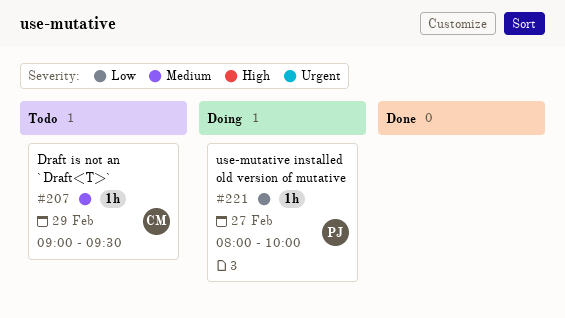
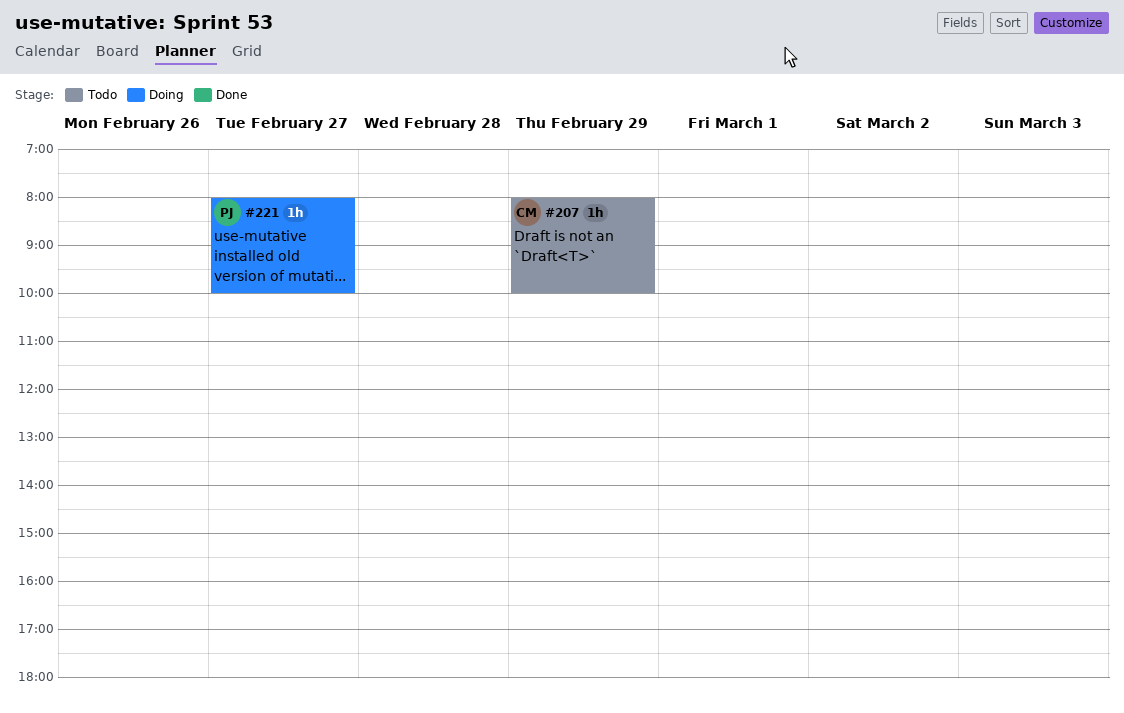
#207, begins: 09:00 -> 08:00
#207, ends: 09:30 -> 10:00

